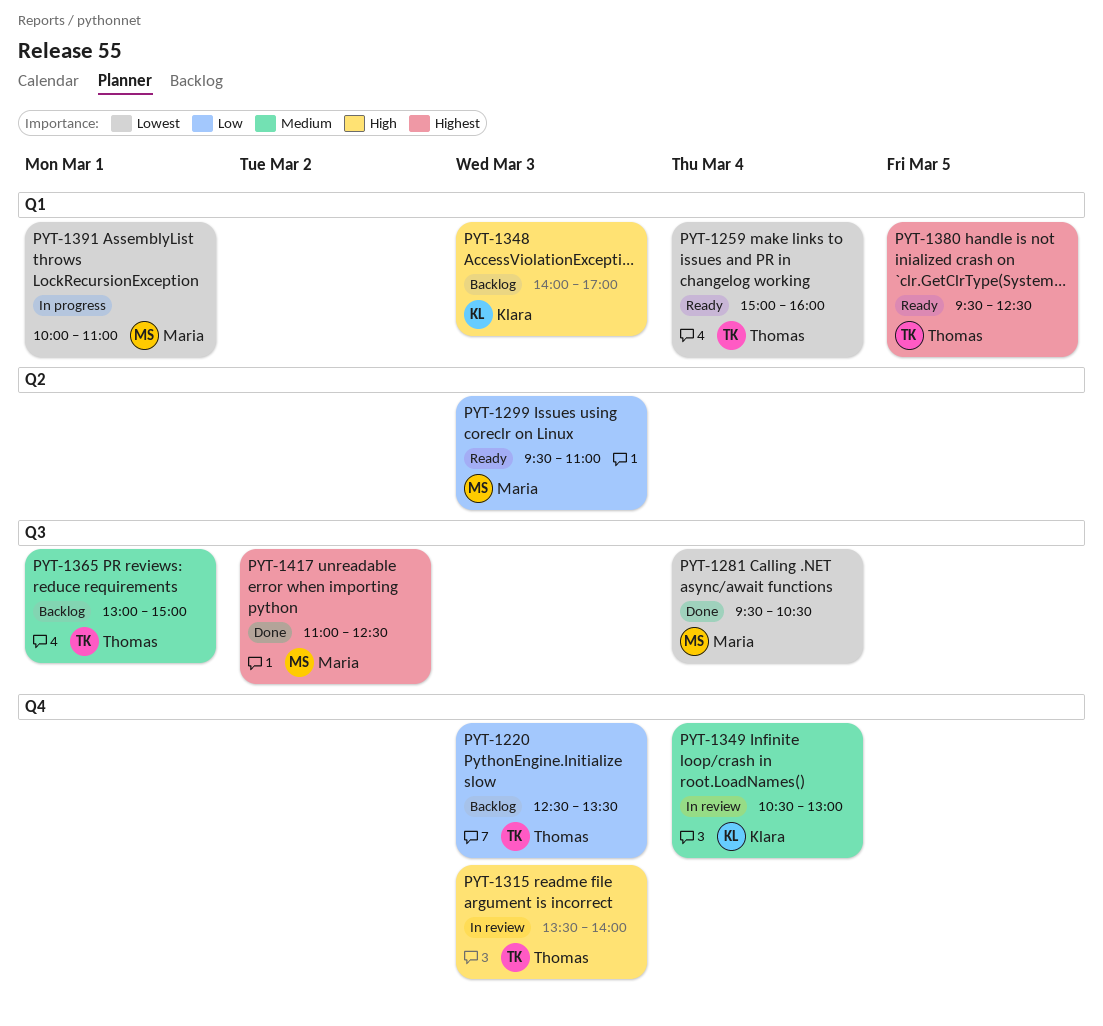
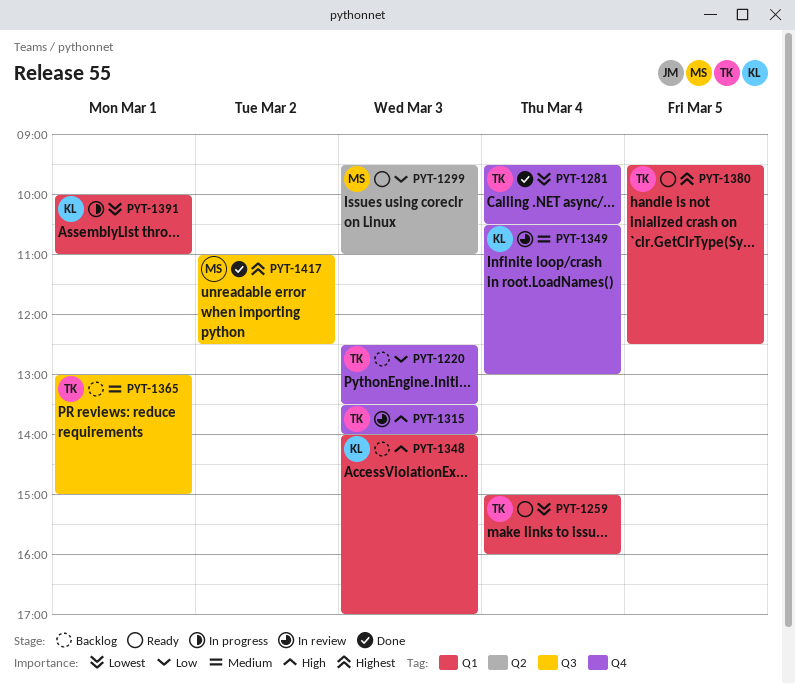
PYT-1281, owner: Maria -> Thomas
PYT-1281, label: Q3 -> Q4
PYT-1391, owner: Maria -> Klara

